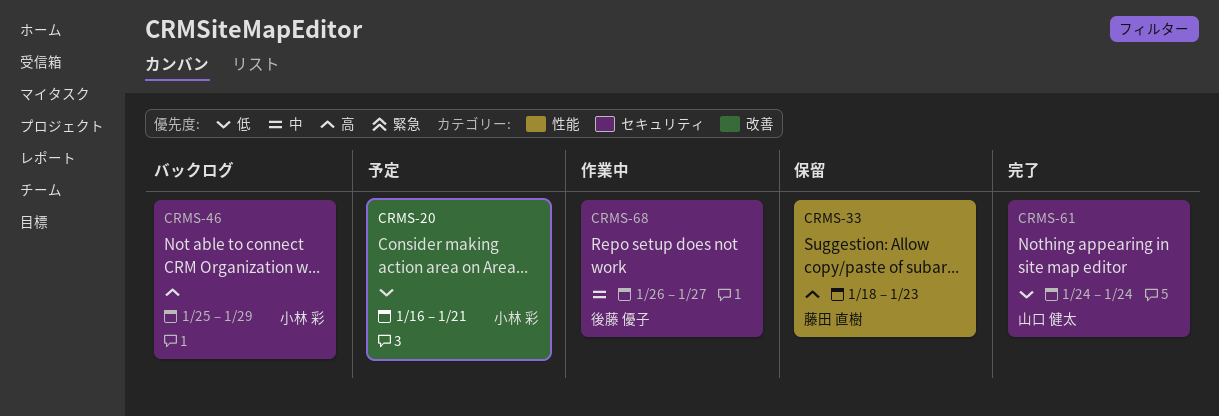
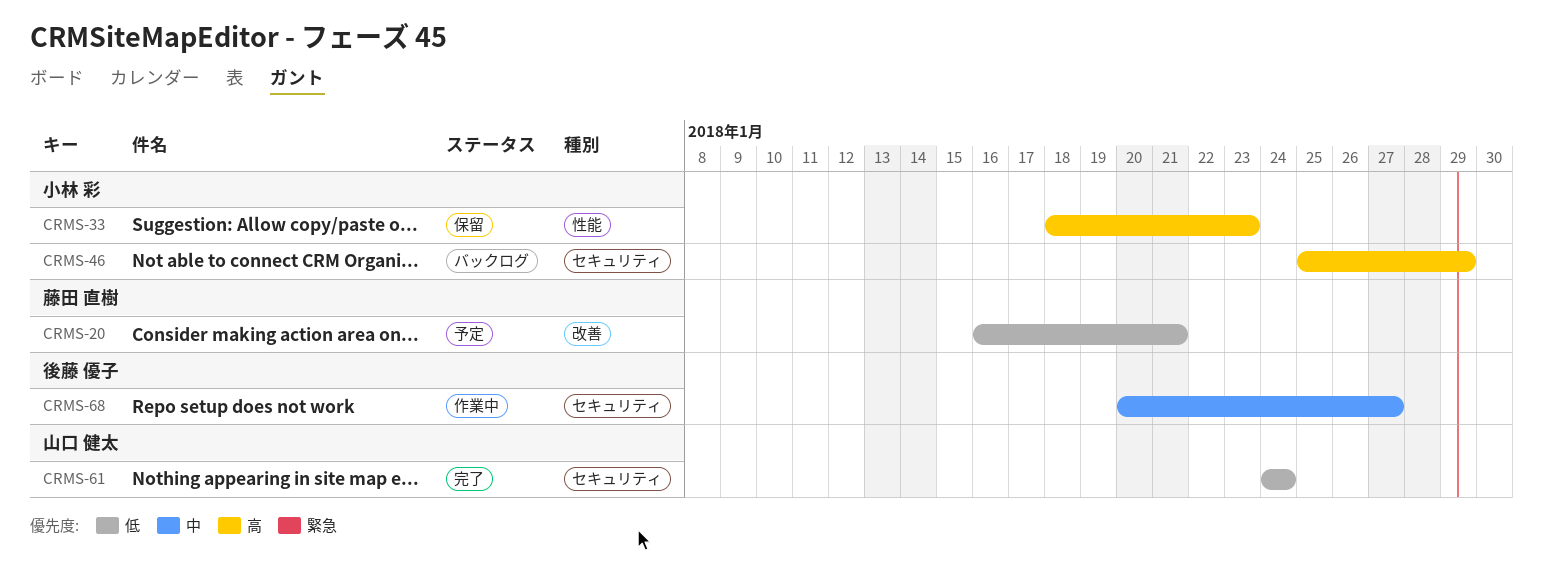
CRMS-20, owner: 小林 彩 -> 藤田 直樹
CRMS-33, owner: 藤田 直樹 -> 小林 彩
CRMS-68, start: Jan 26 -> Jan 20

